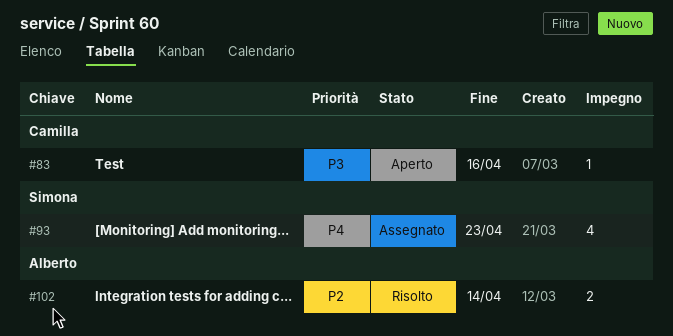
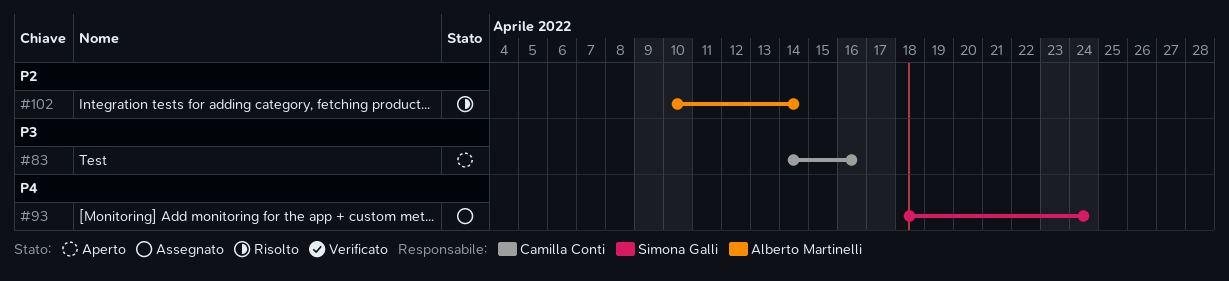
#93, due: Apr 23 -> Apr 24

